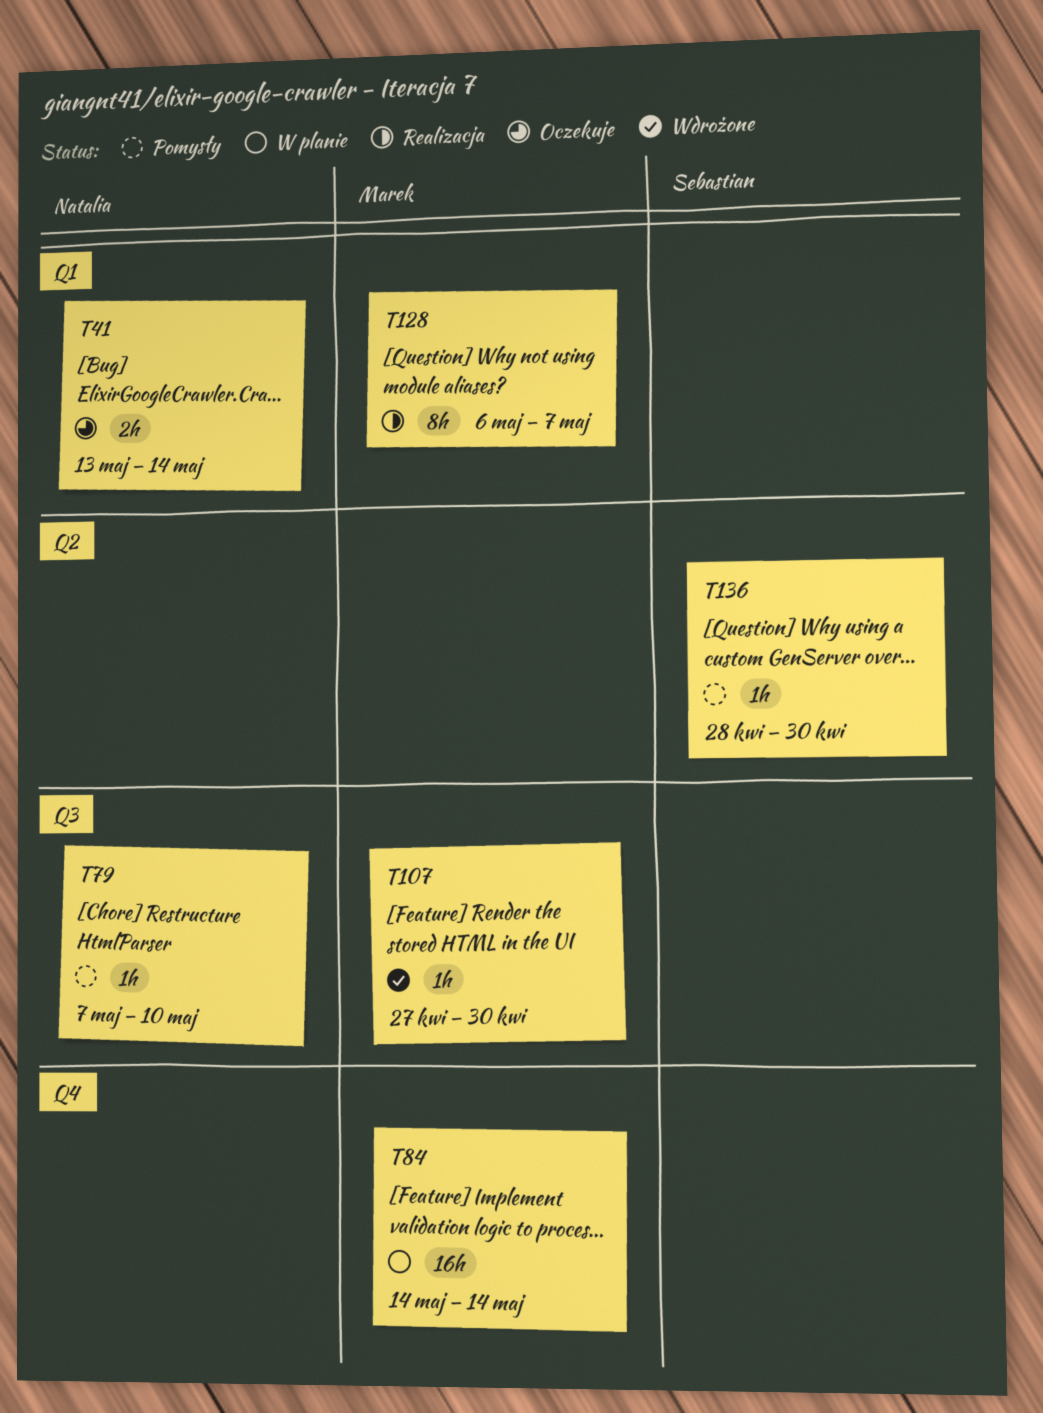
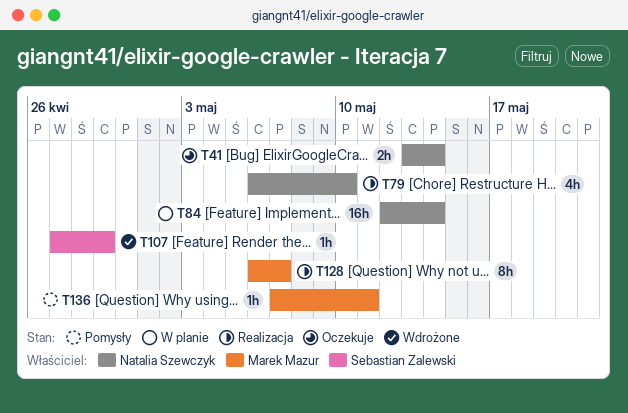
T79, status: Pomysły -> Realizacja
T79, estimate: 1h -> 4h
T79, start: May 7 -> May 6
T84, owner: Marek Mazur -> Natalia Szewczyk
T84, start: May 14 -> May 12
T107, owner: Marek Mazur -> Sebastian Zalewski
T107, due: Apr 30 -> Apr 29
T136, owner: Sebastian Zalewski -> Marek Mazur
T136, start: Apr 28 -> May 7
T136, due: Apr 30 -> May 11

